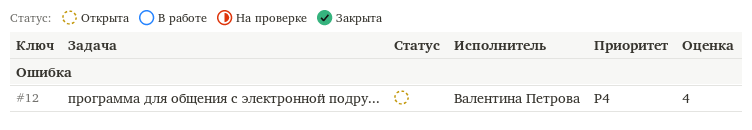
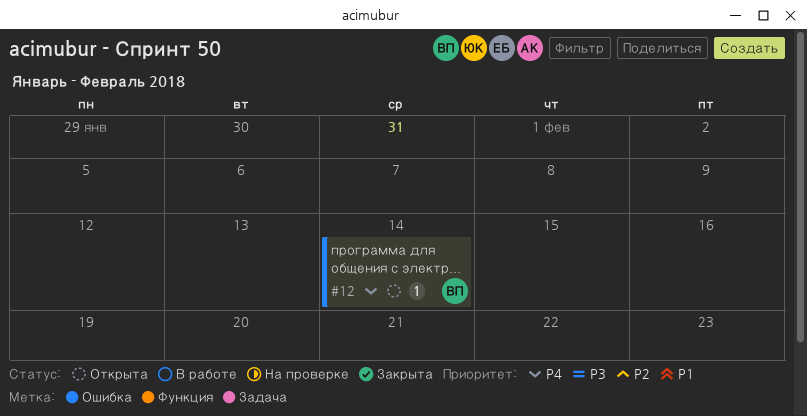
#12, estimate: 4 -> 1

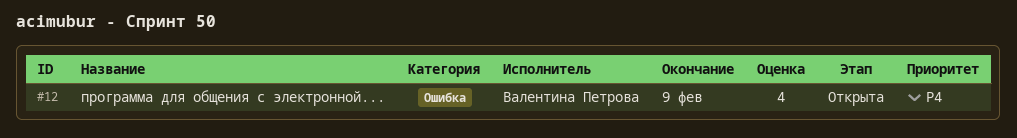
#12, estimate: 1 -> 4
#12, due: Feb 14 -> Feb 9

